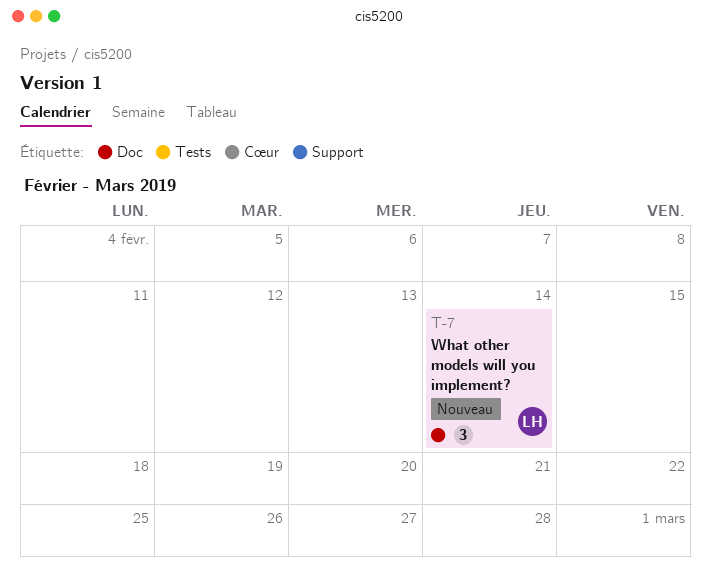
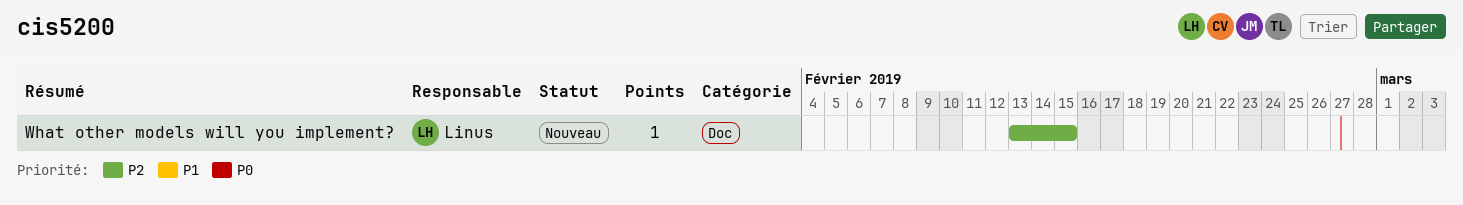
What other models will you implement?, estimate: 3 -> 1
What other models will you implement?, due: Feb 14 -> Feb 15

